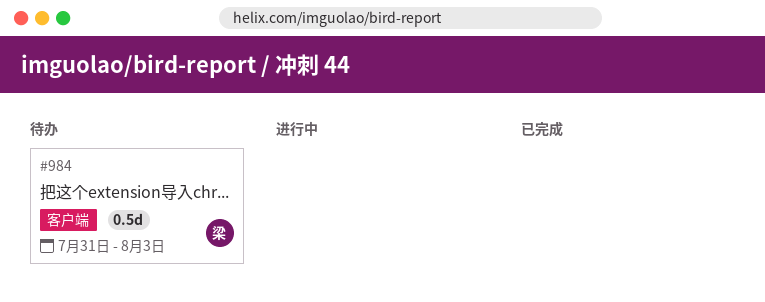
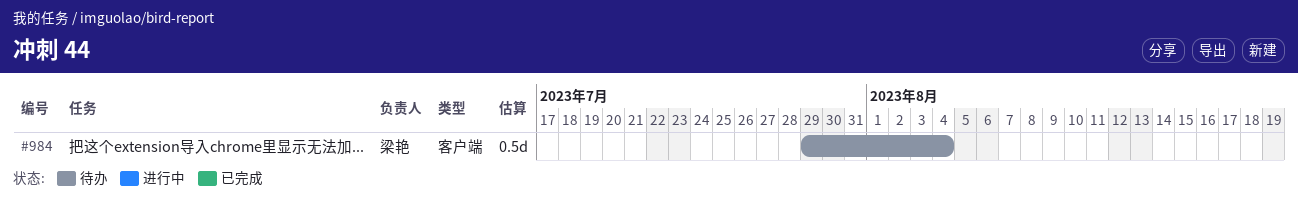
#984, start: Jul 31 -> Jul 29
#984, due: Aug 3 -> Aug 4

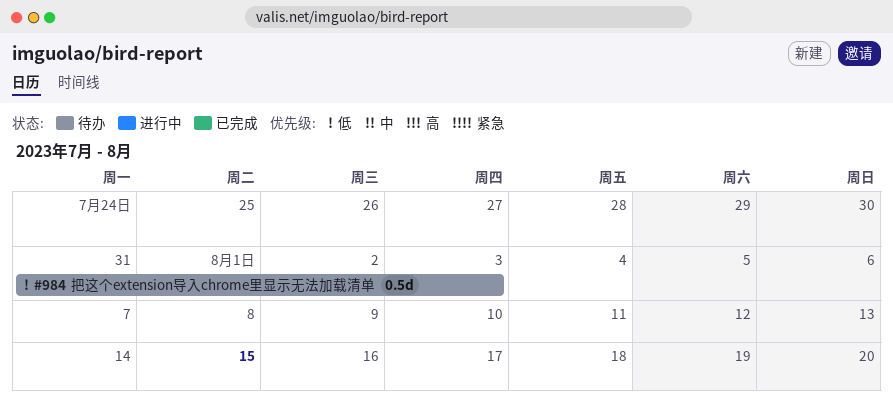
#984, start: Jul 29 -> Jul 31
#984, due: Aug 4 -> Aug 3

